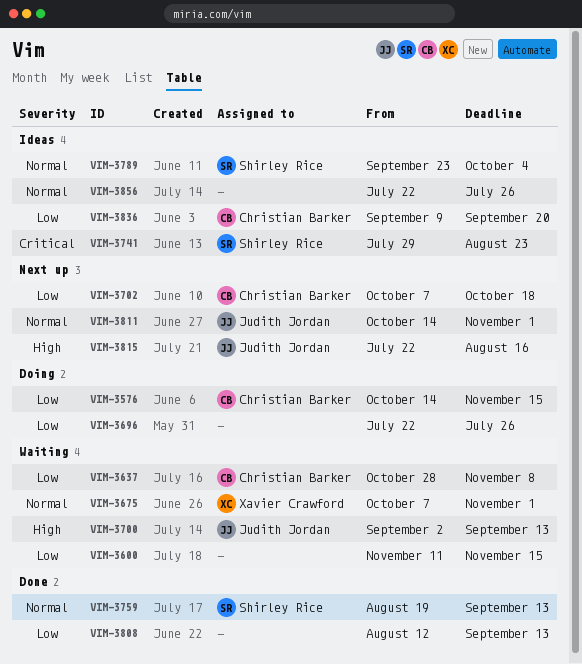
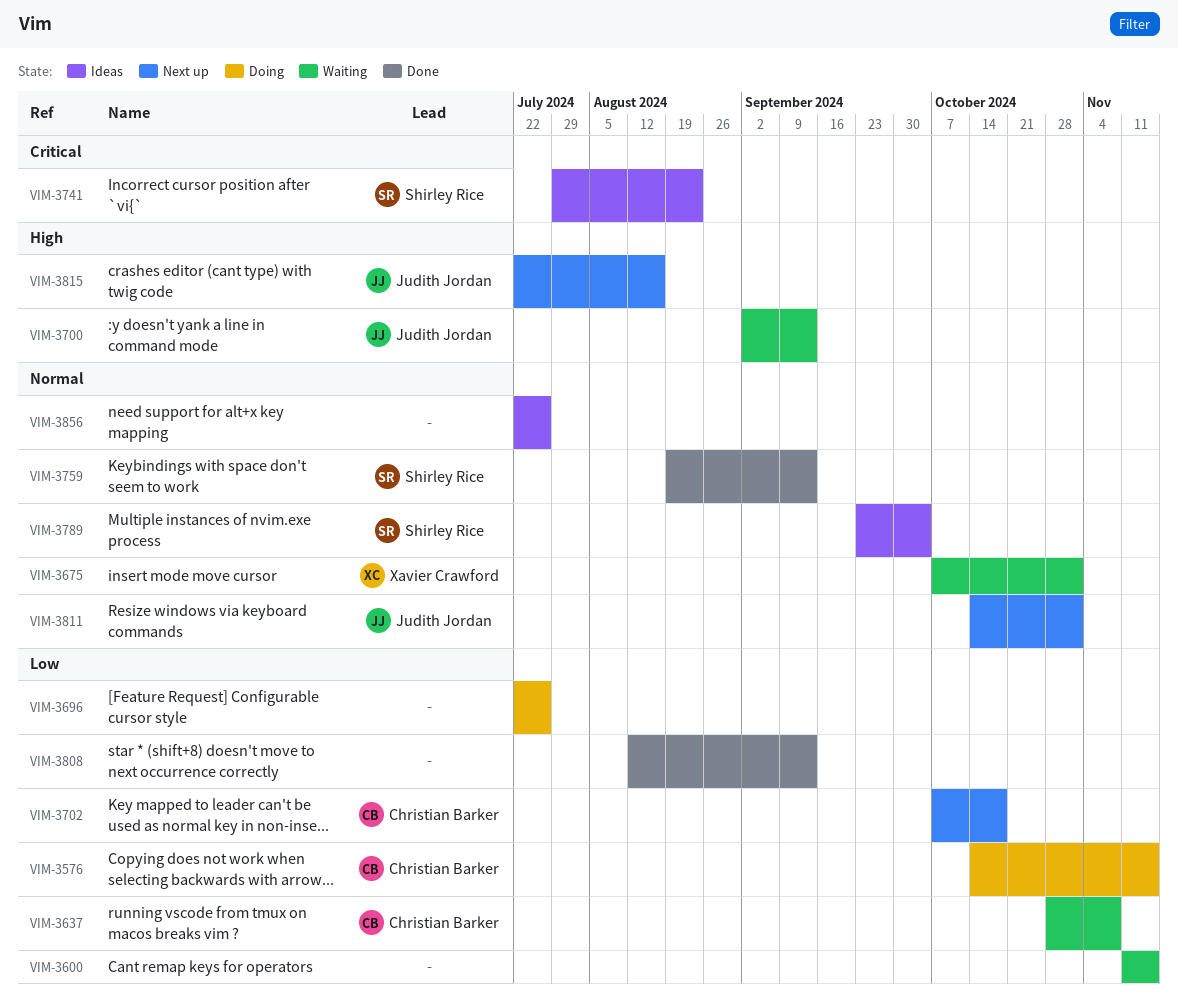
VIM-3836: present -> none

